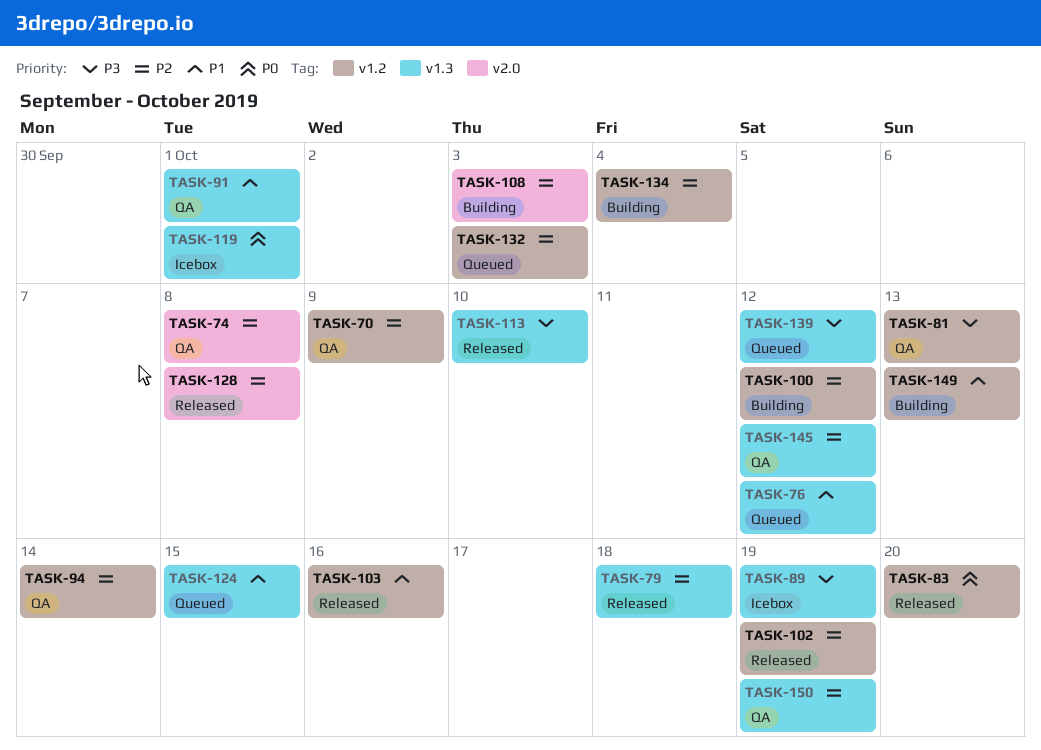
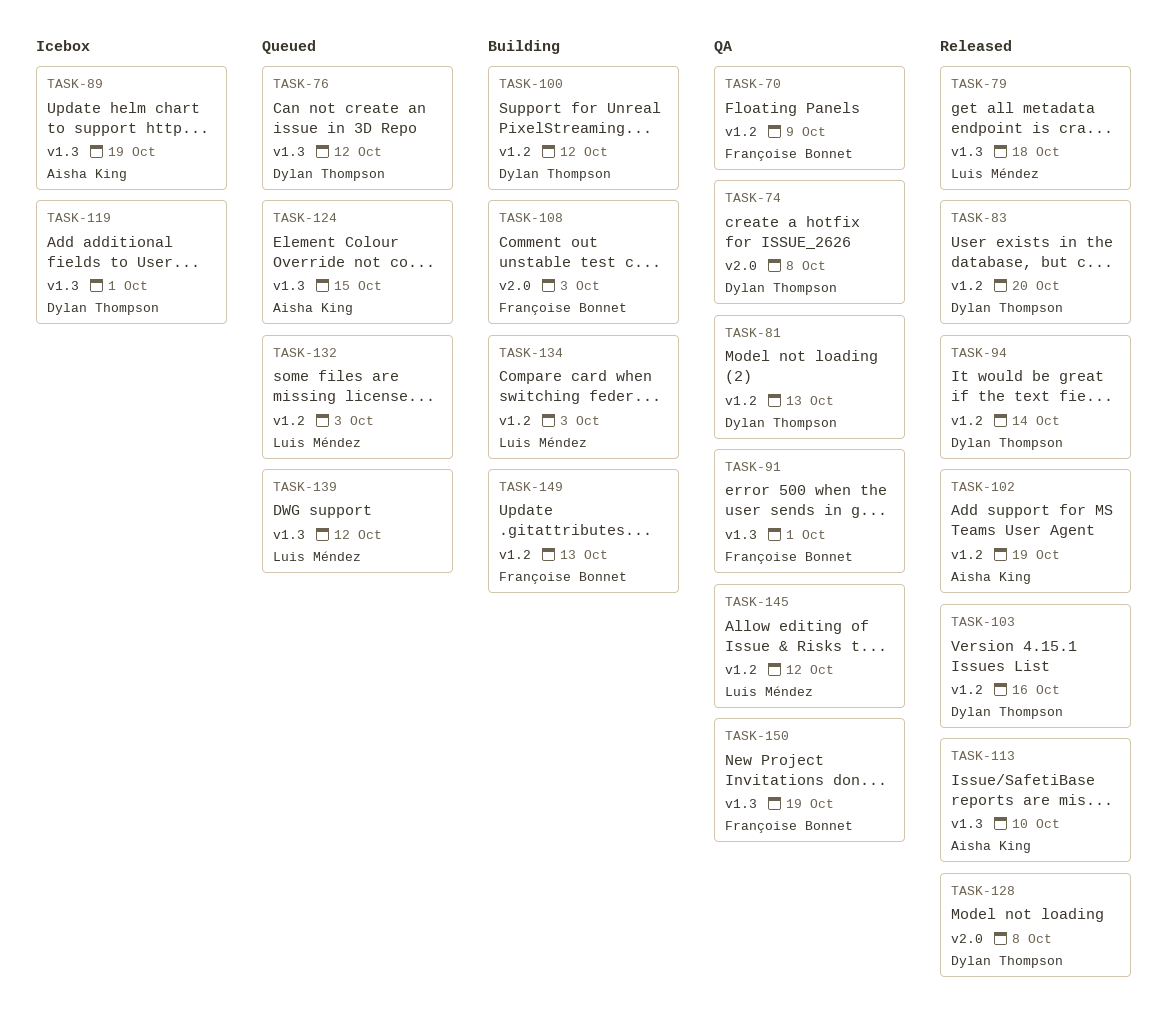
TASK-94, status: QA -> Released
TASK-134, due: Oct 4 -> Oct 3
TASK-145, label: v1.3 -> v1.2

